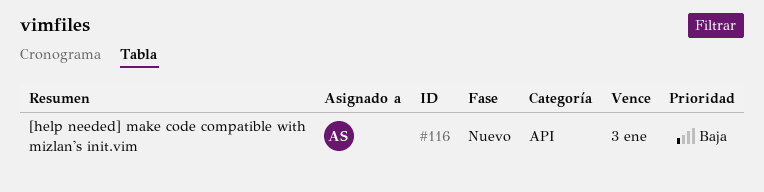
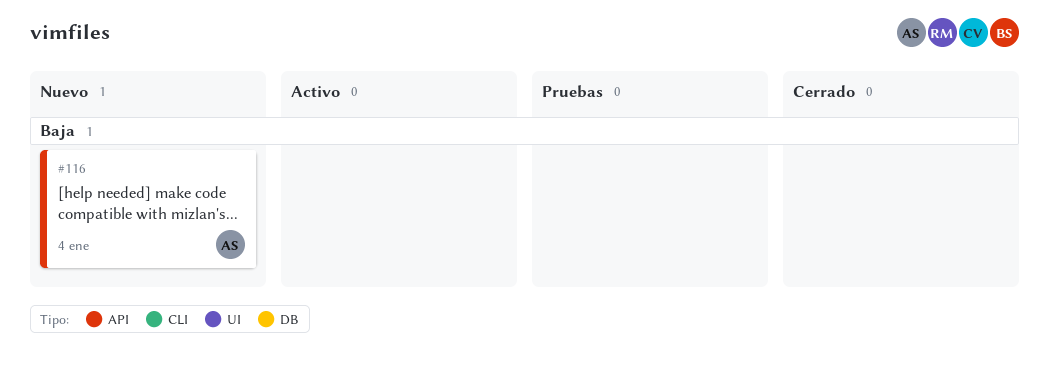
#116, due: Jan 3 -> Jan 4

